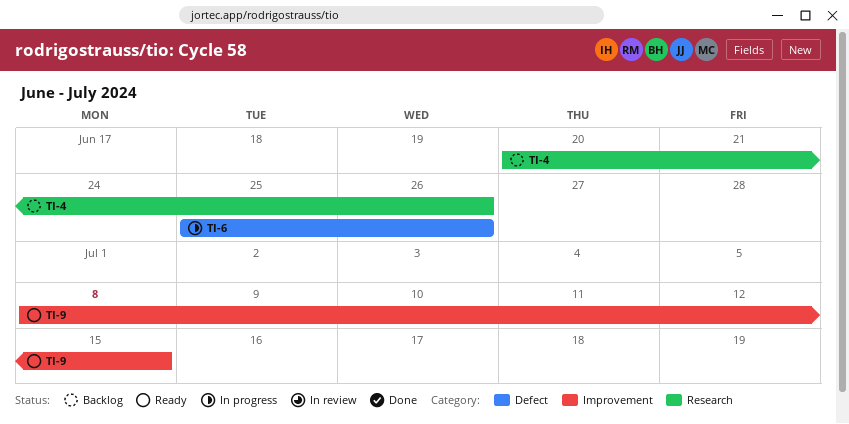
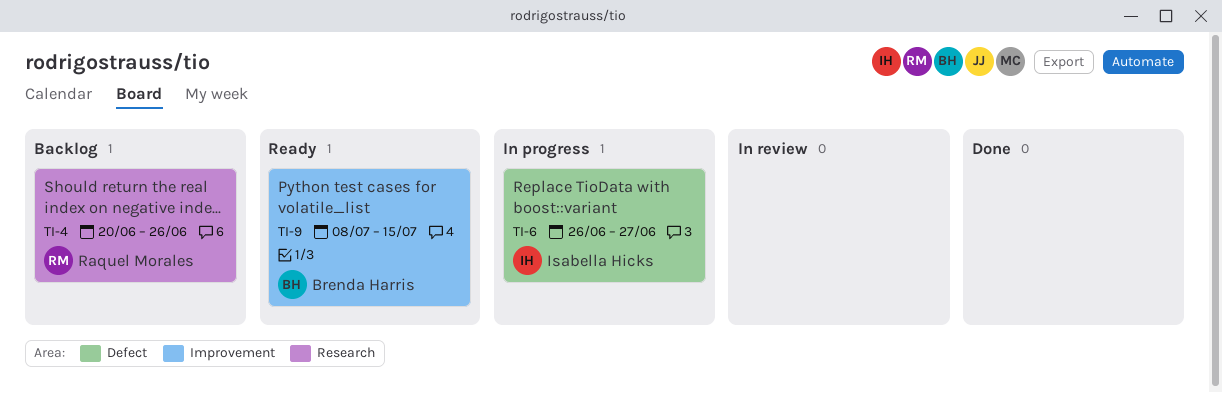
TI-6, start: Jun 25 -> Jun 26
TI-6, due: Jun 26 -> Jun 27

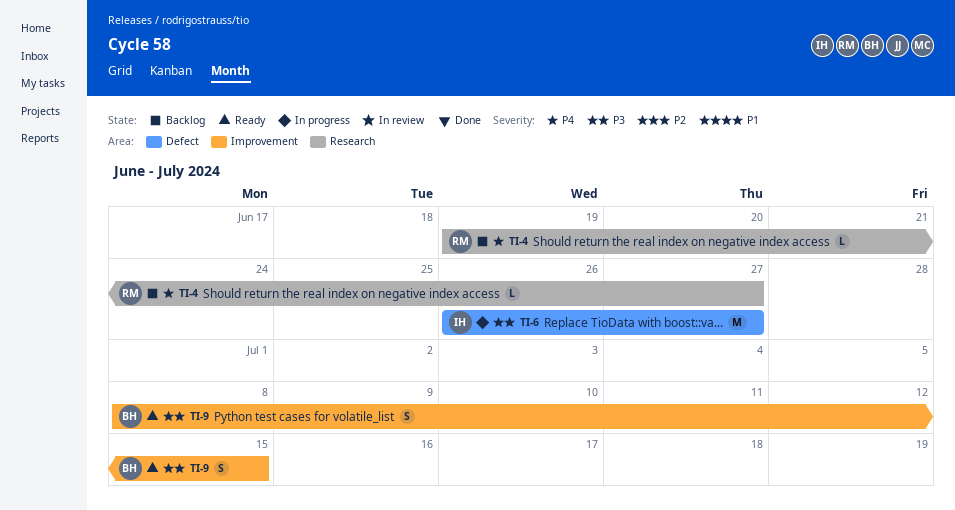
TI-4, start: Jun 20 -> Jun 19
TI-4, due: Jun 26 -> Jun 27

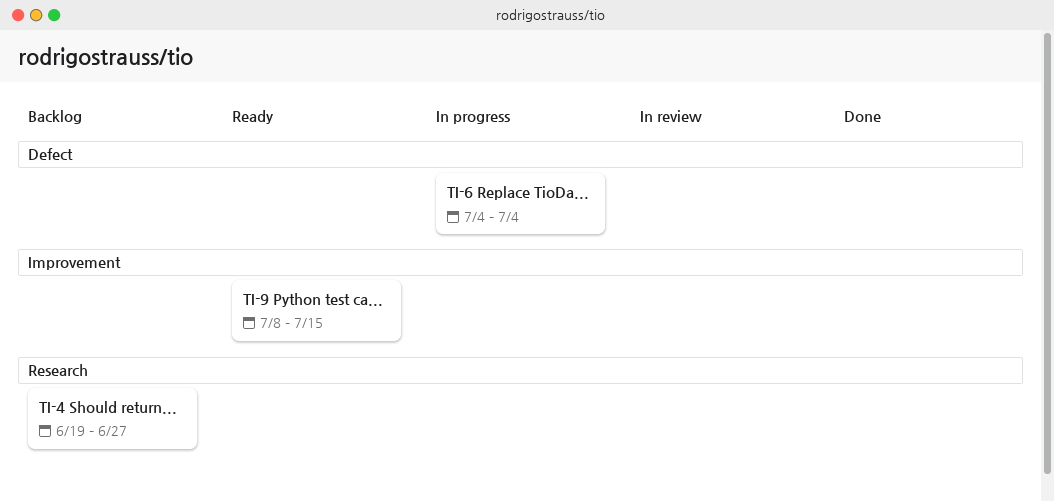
TI-6, start: Jun 26 -> Jul 4
TI-6, due: Jun 27 -> Jul 4

